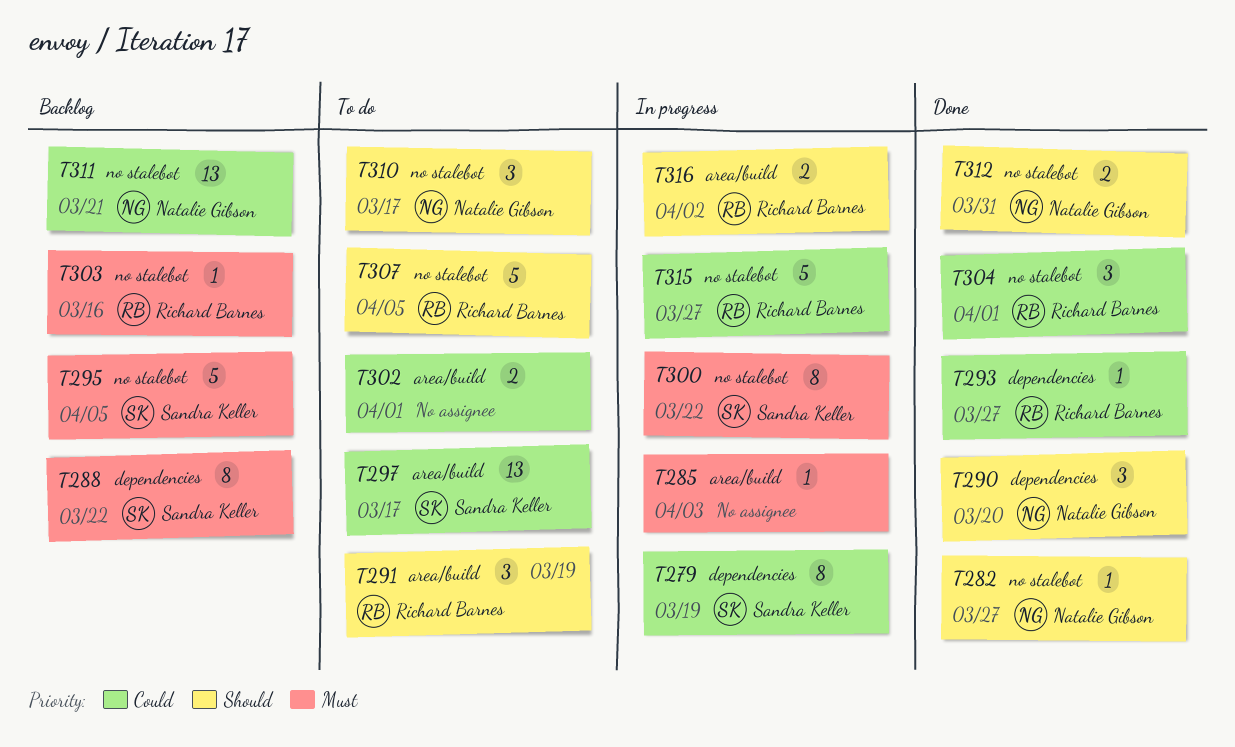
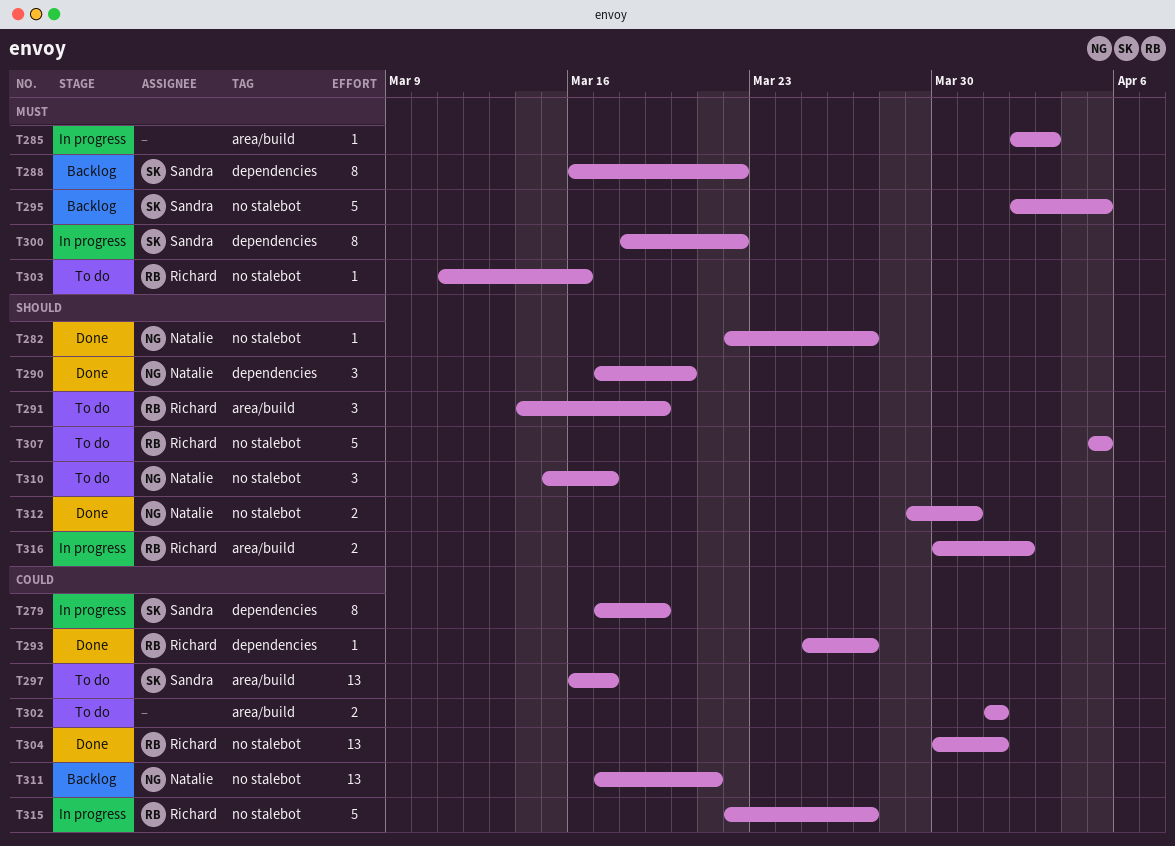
T300, label: no stalebot -> dependencies
T303, status: Backlog -> To do
T304, estimate: 3 -> 13

